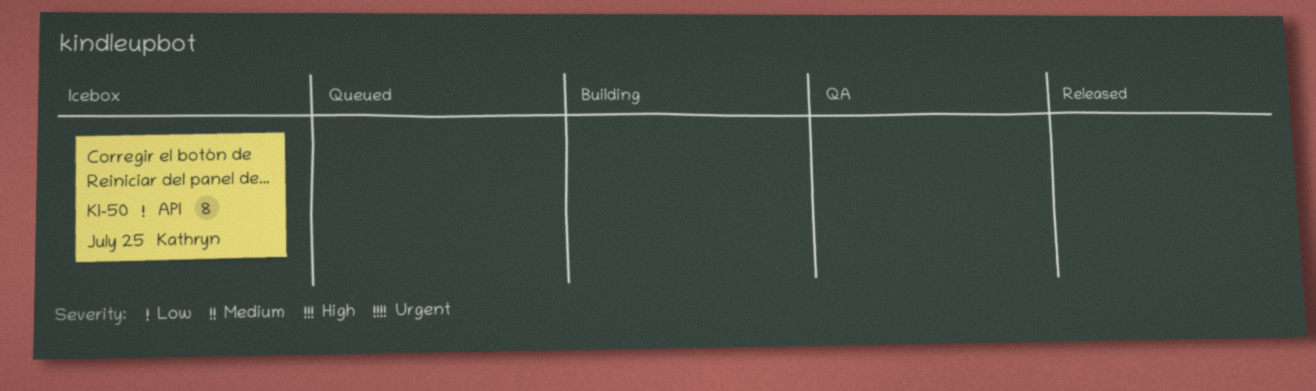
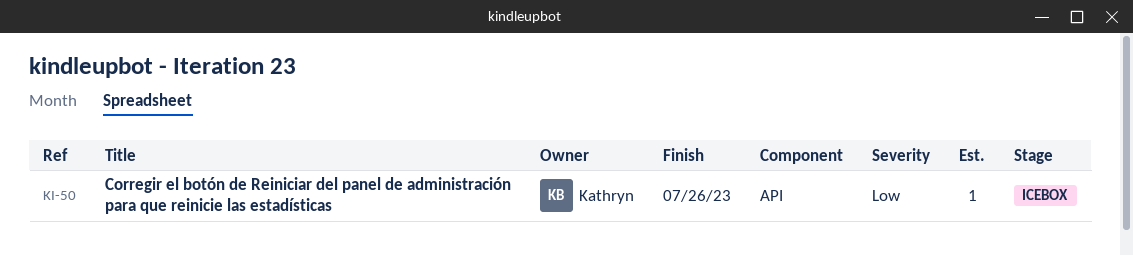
KI-50, estimate: 8 -> 1
KI-50, due: Jul 25 -> Jul 26

